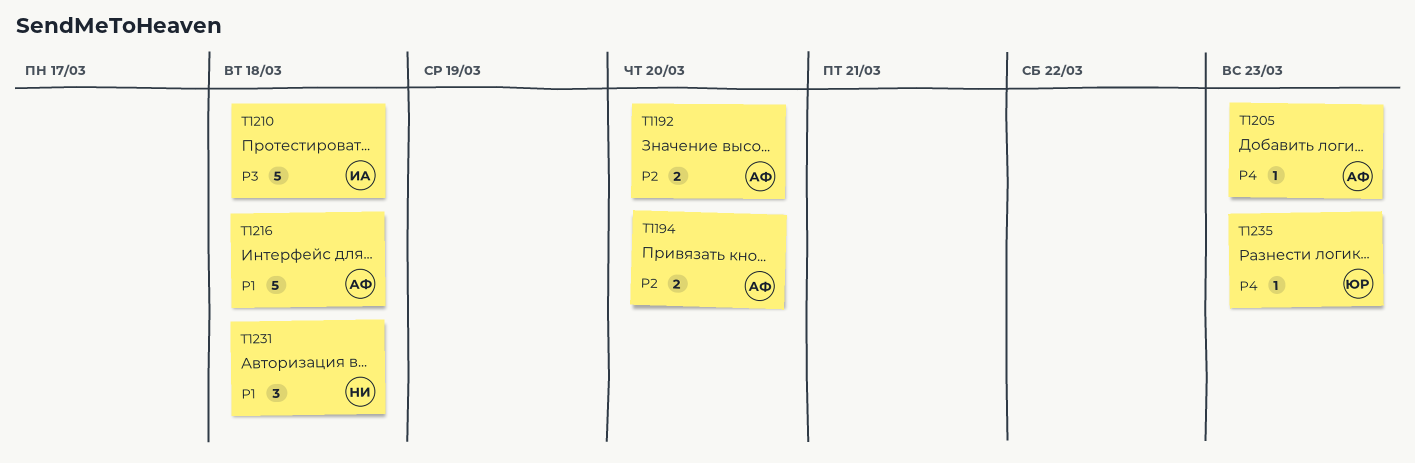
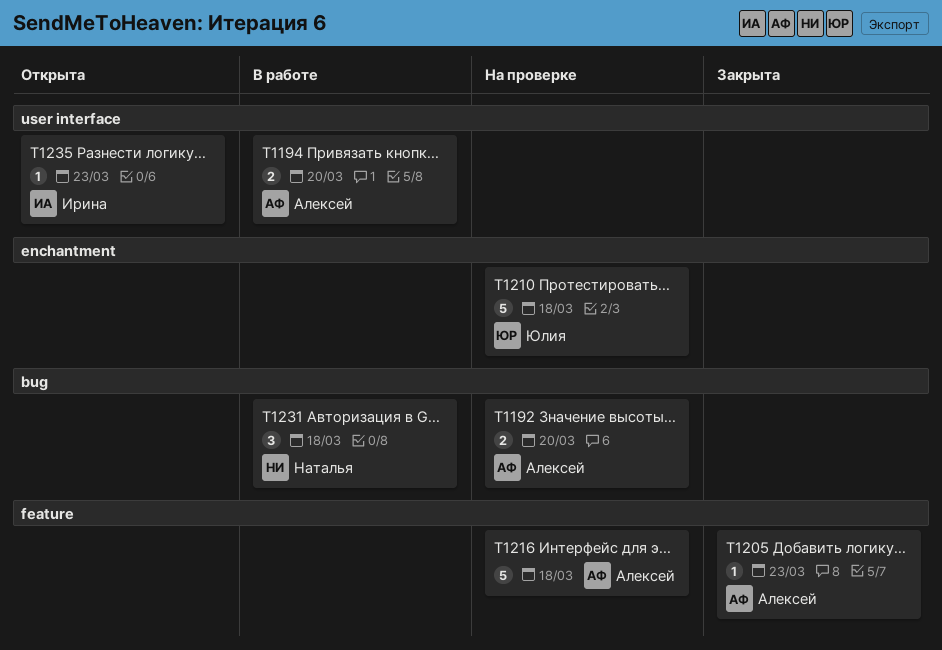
T1210, owner: Ирина -> Юлия
T1235, owner: Юлия -> Ирина

